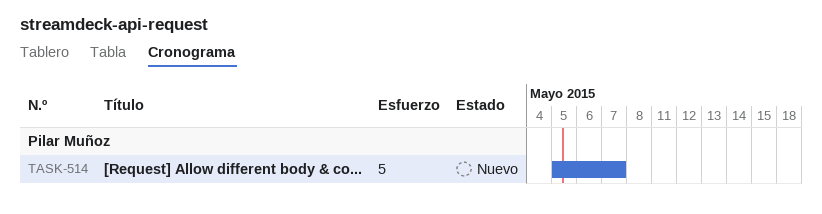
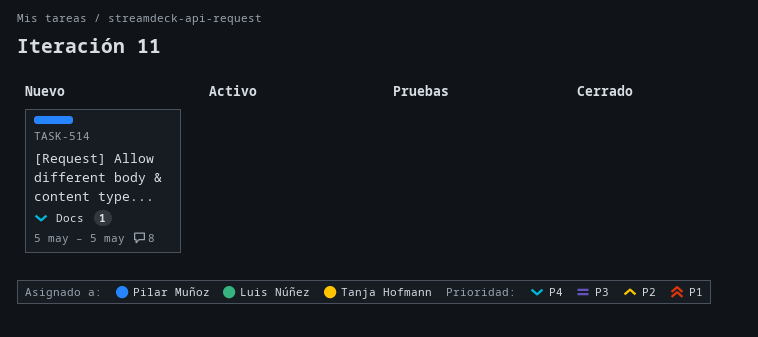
TASK-514, estimate: 5 -> 1
TASK-514, due: May 7 -> May 5

